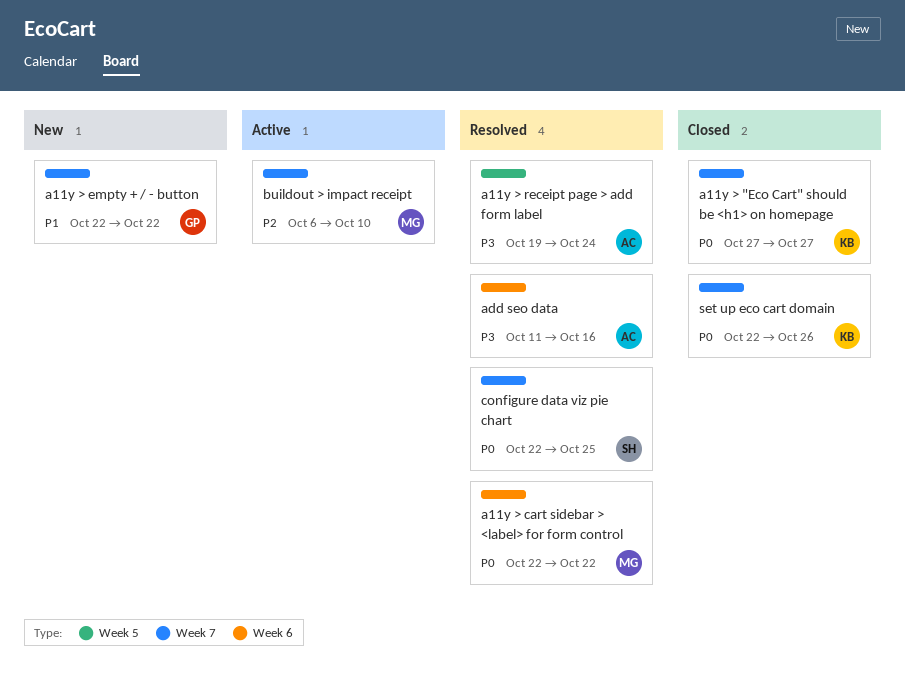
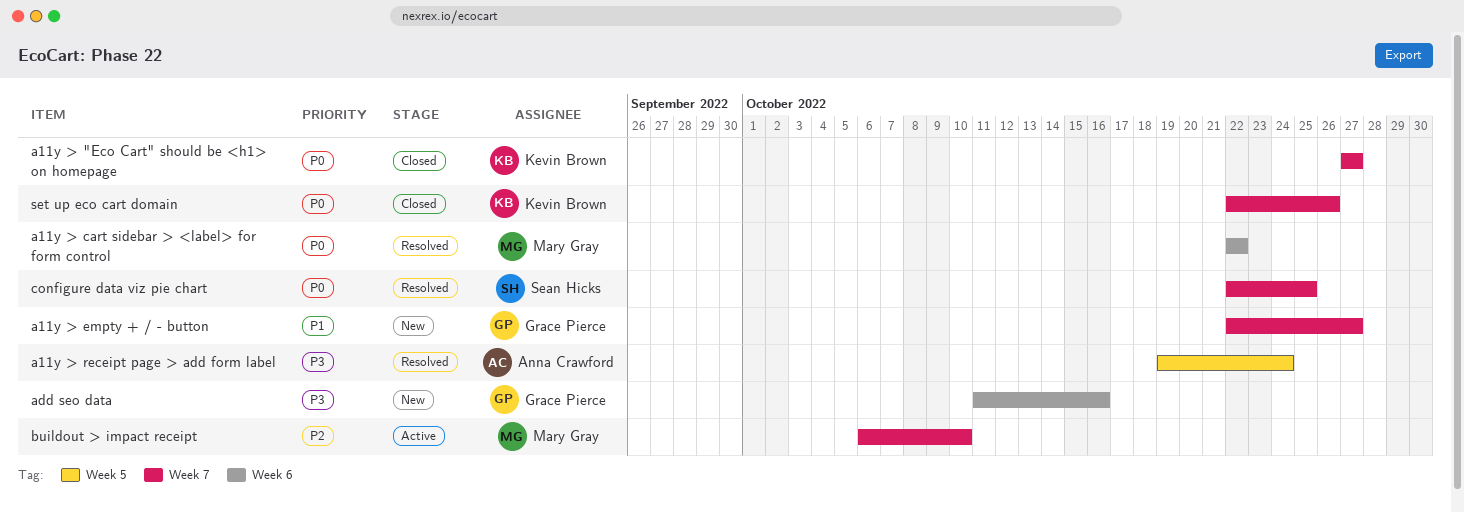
a11y > empty + / - button, due: Oct 22 -> Oct 27
add seo data, status: Resolved -> New
add seo data, owner: Anna Crawford -> Grace Pierce

